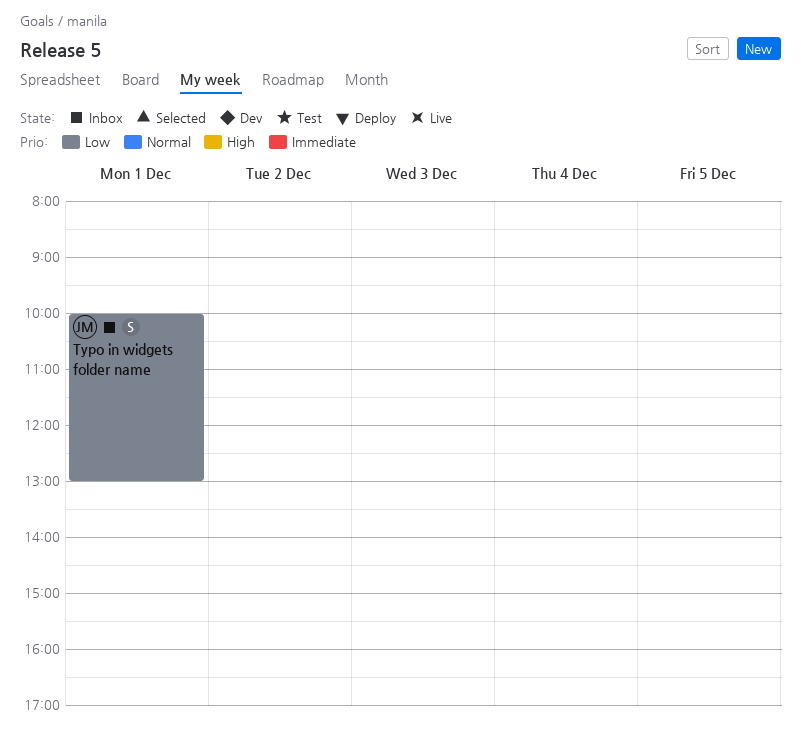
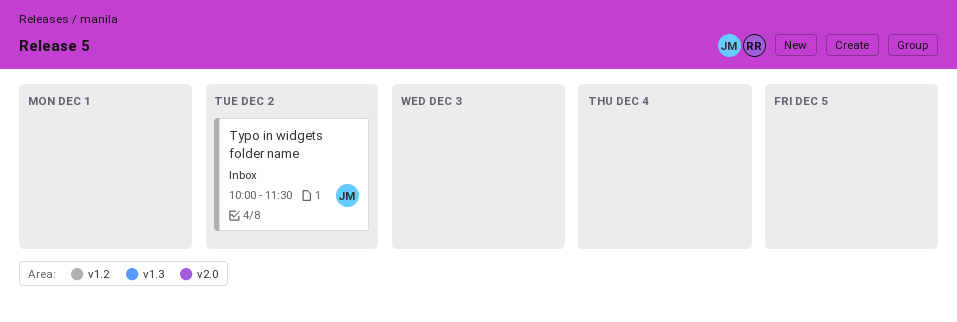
Typo in widgets folder name, day: Dec 1 -> Dec 2
Typo in widgets folder name, ends: 13:00 -> 11:30

